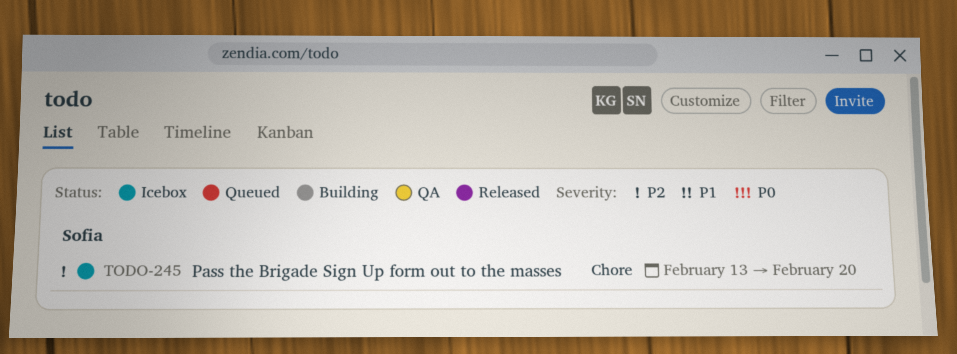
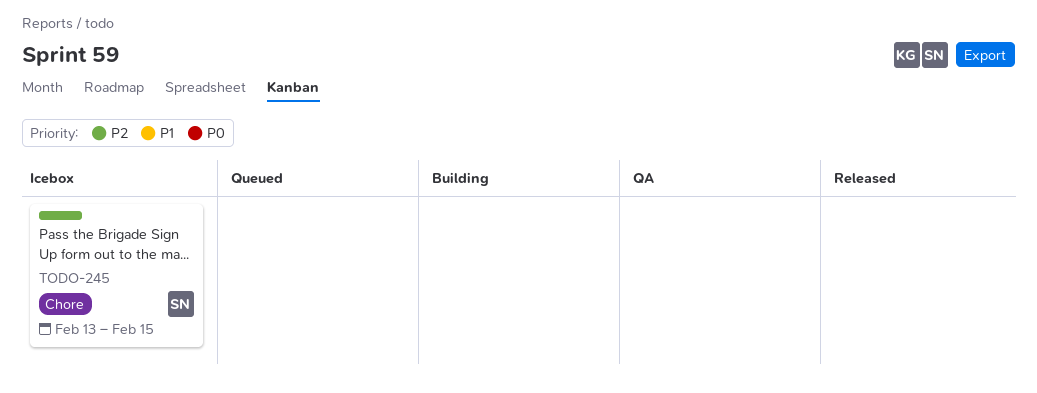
TODO-245, due: Feb 20 -> Feb 15

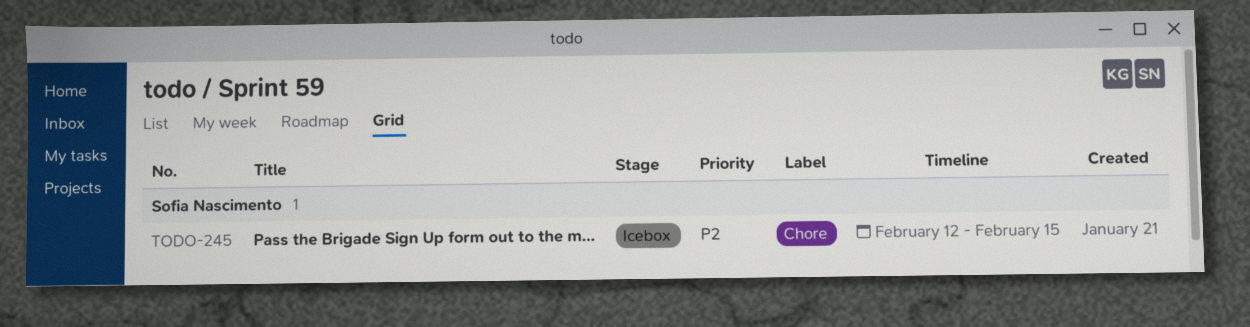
TODO-245, start: Feb 13 -> Feb 12

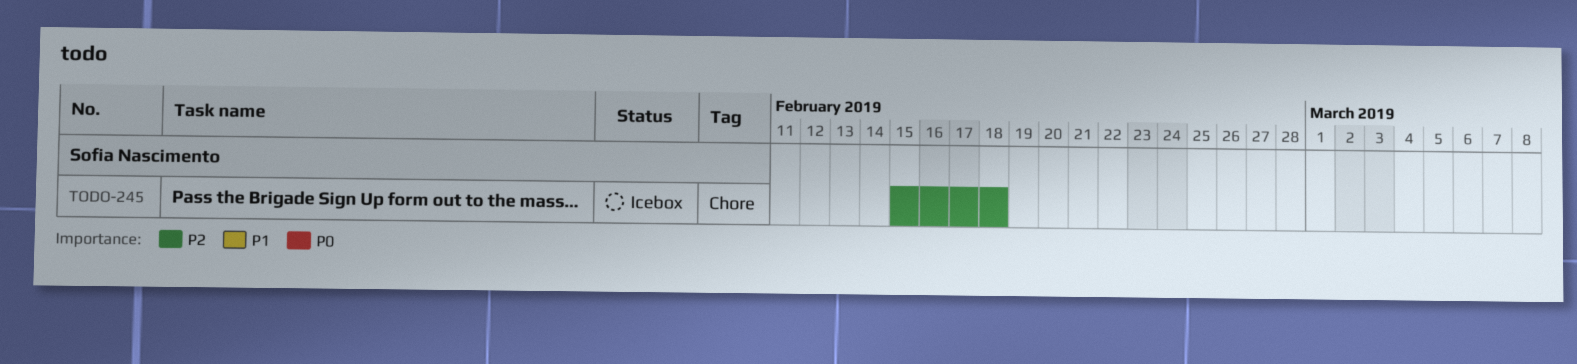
TODO-245, start: Feb 12 -> Feb 15
TODO-245, due: Feb 15 -> Feb 18

